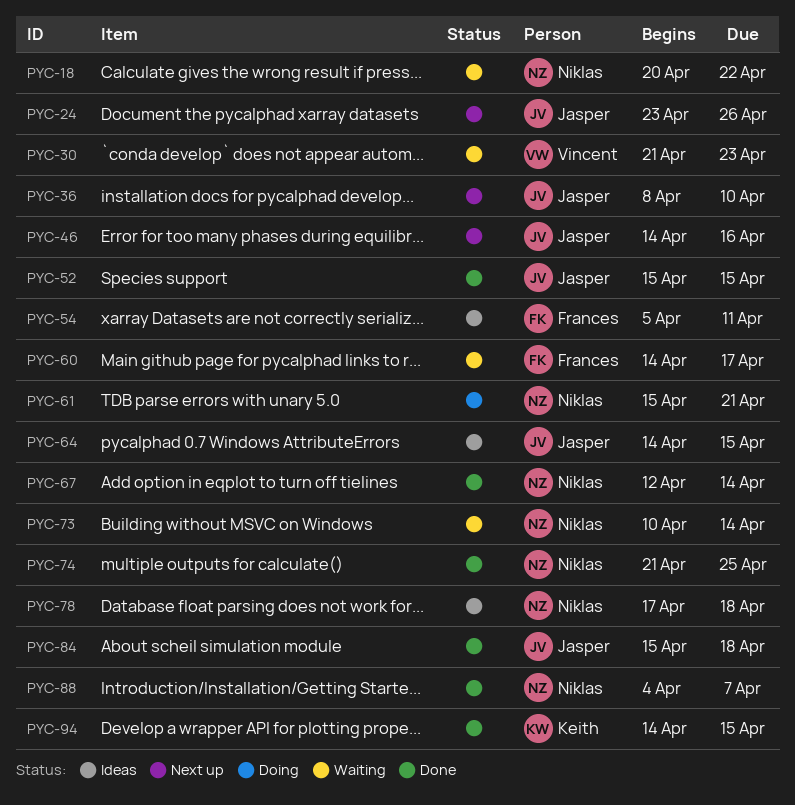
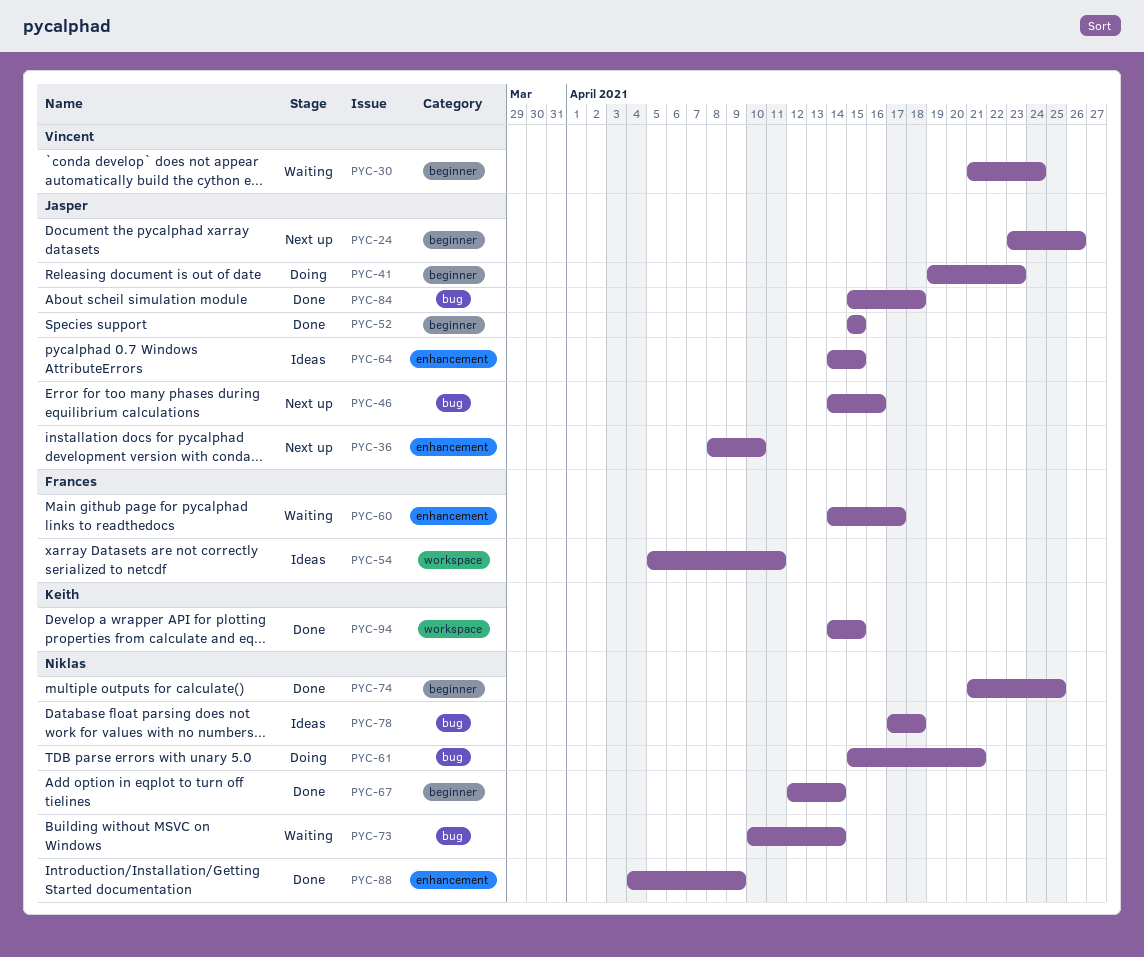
PYC-18: present -> none
PYC-30, due: Apr 23 -> Apr 24
PYC-41: none -> present
PYC-88, due: Apr 7 -> Apr 9

